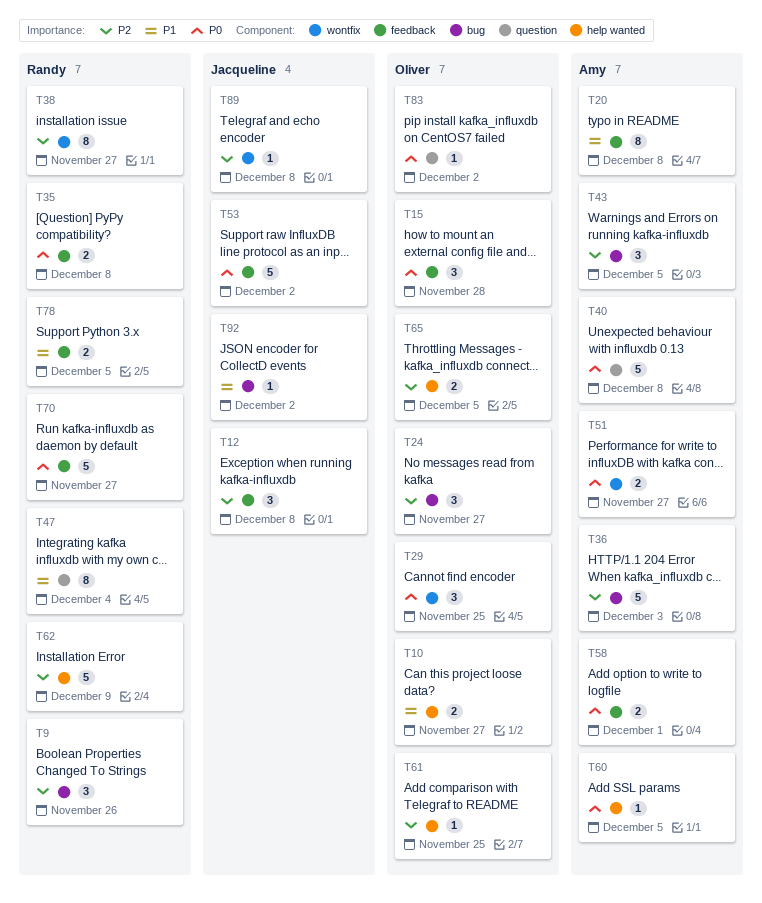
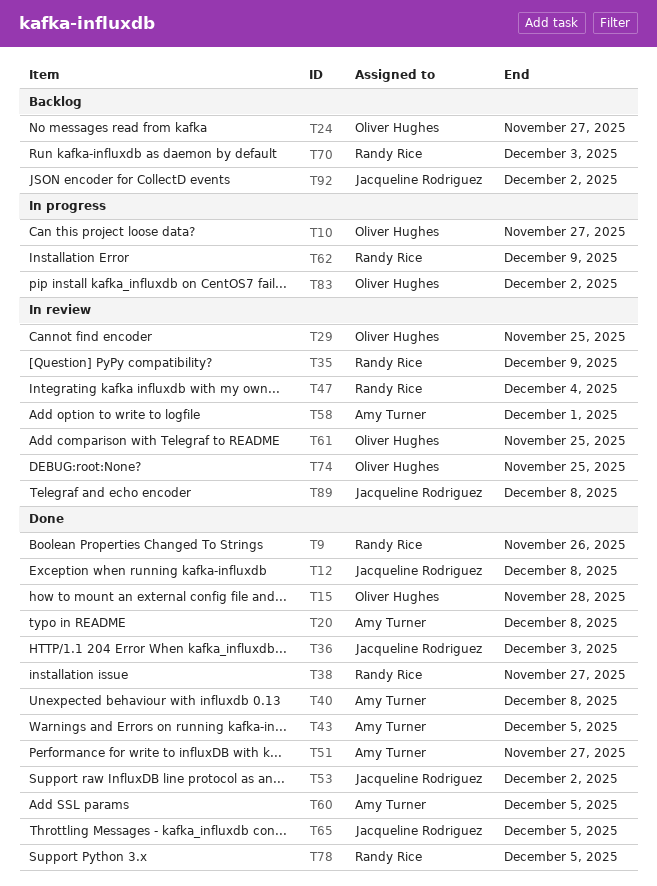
T35, due: Dec 8 -> Dec 9
T36, owner: Amy Turner -> Jacqueline Rodriguez
T65, owner: Oliver Hughes -> Jacqueline Rodriguez
T70, due: Nov 27 -> Dec 3
T74: none -> present

